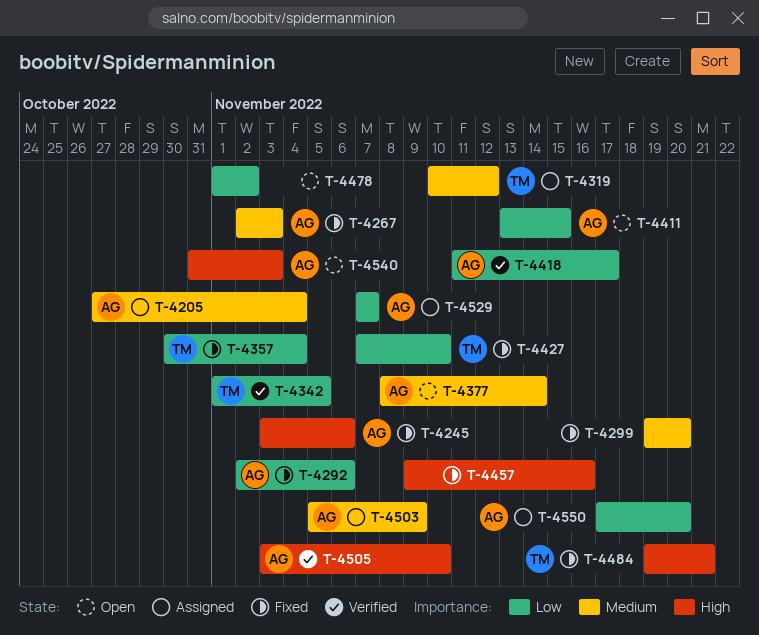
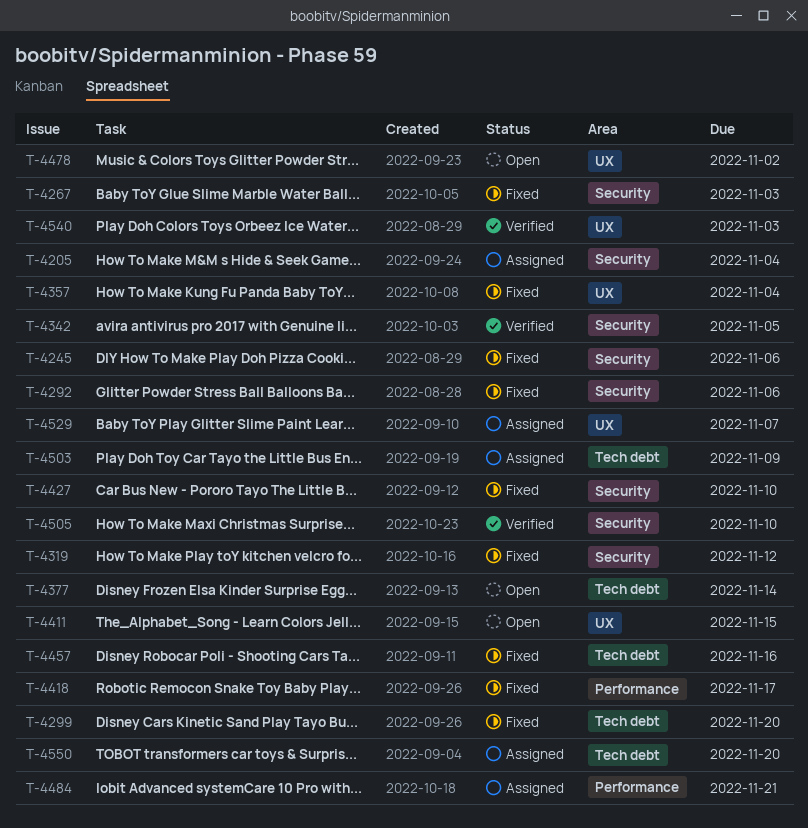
T-4319, status: Assigned -> Fixed
T-4418, status: Verified -> Fixed
T-4484, status: Fixed -> Assigned
T-4540, status: Open -> Verified

